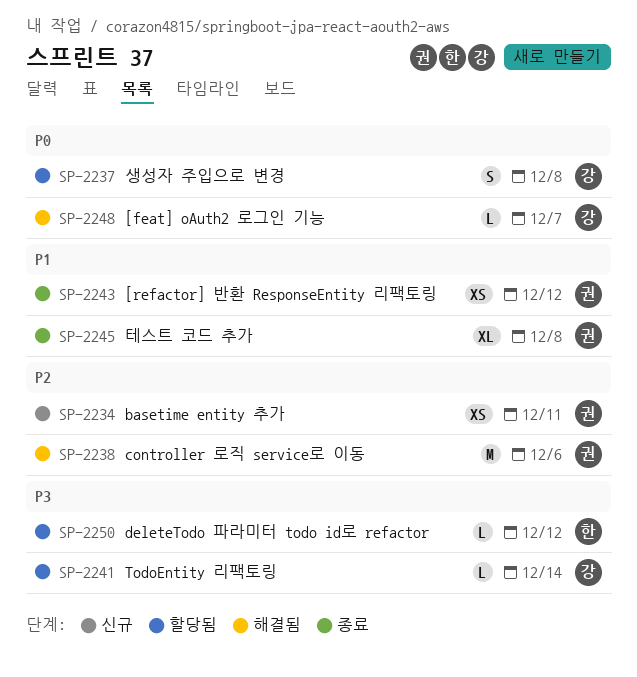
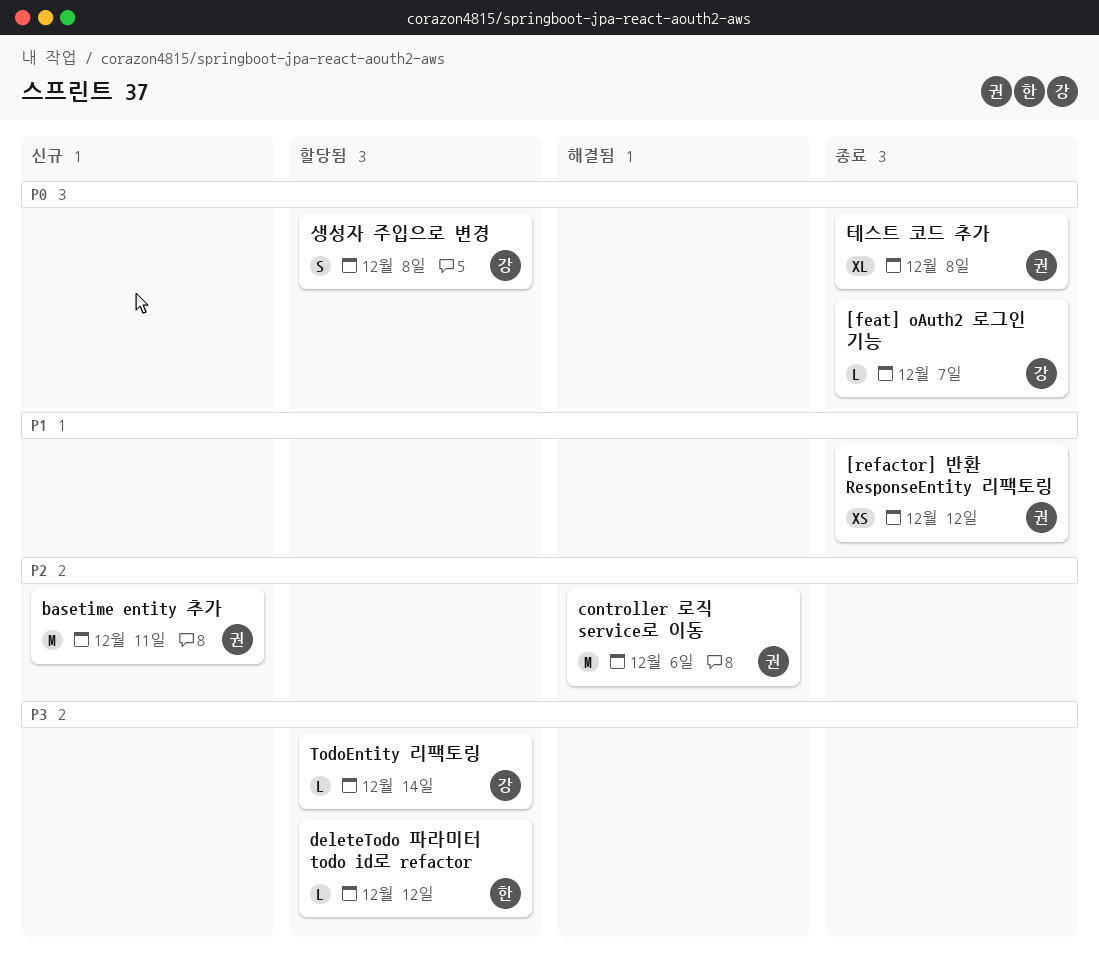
[feat] oAuth2 로그인 기능, status: 해결됨 -> 종료
basetime entity 추가, estimate: XS -> M
테스트 코드 추가, priority: P1 -> P0

